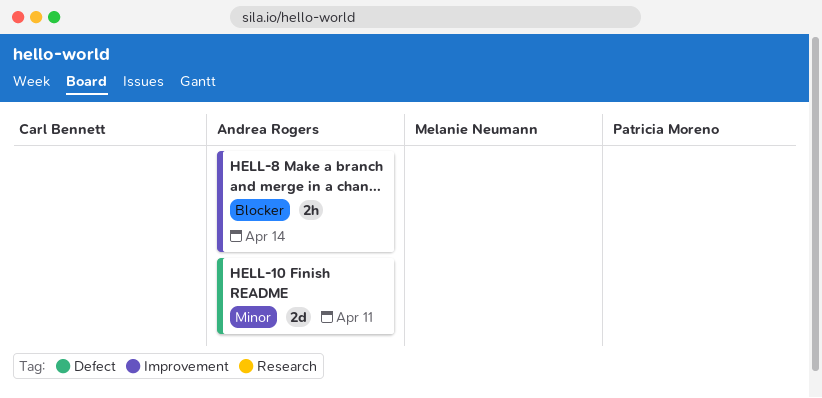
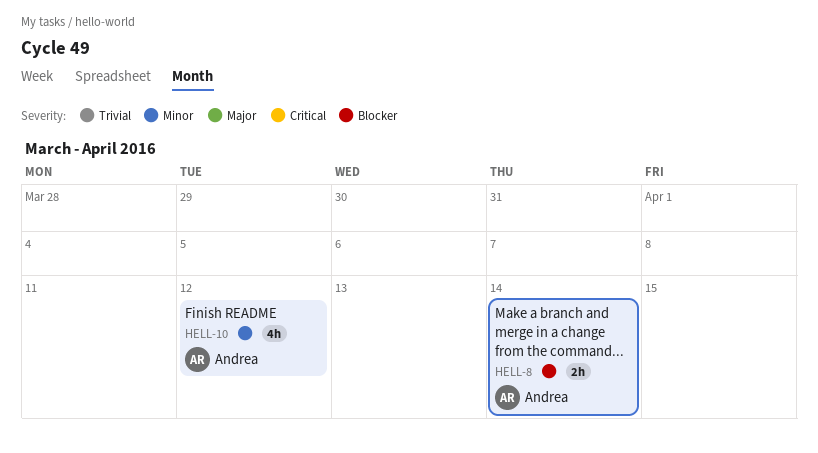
HELL-10, estimate: 2d -> 4h
HELL-10, due: Apr 11 -> Apr 12

